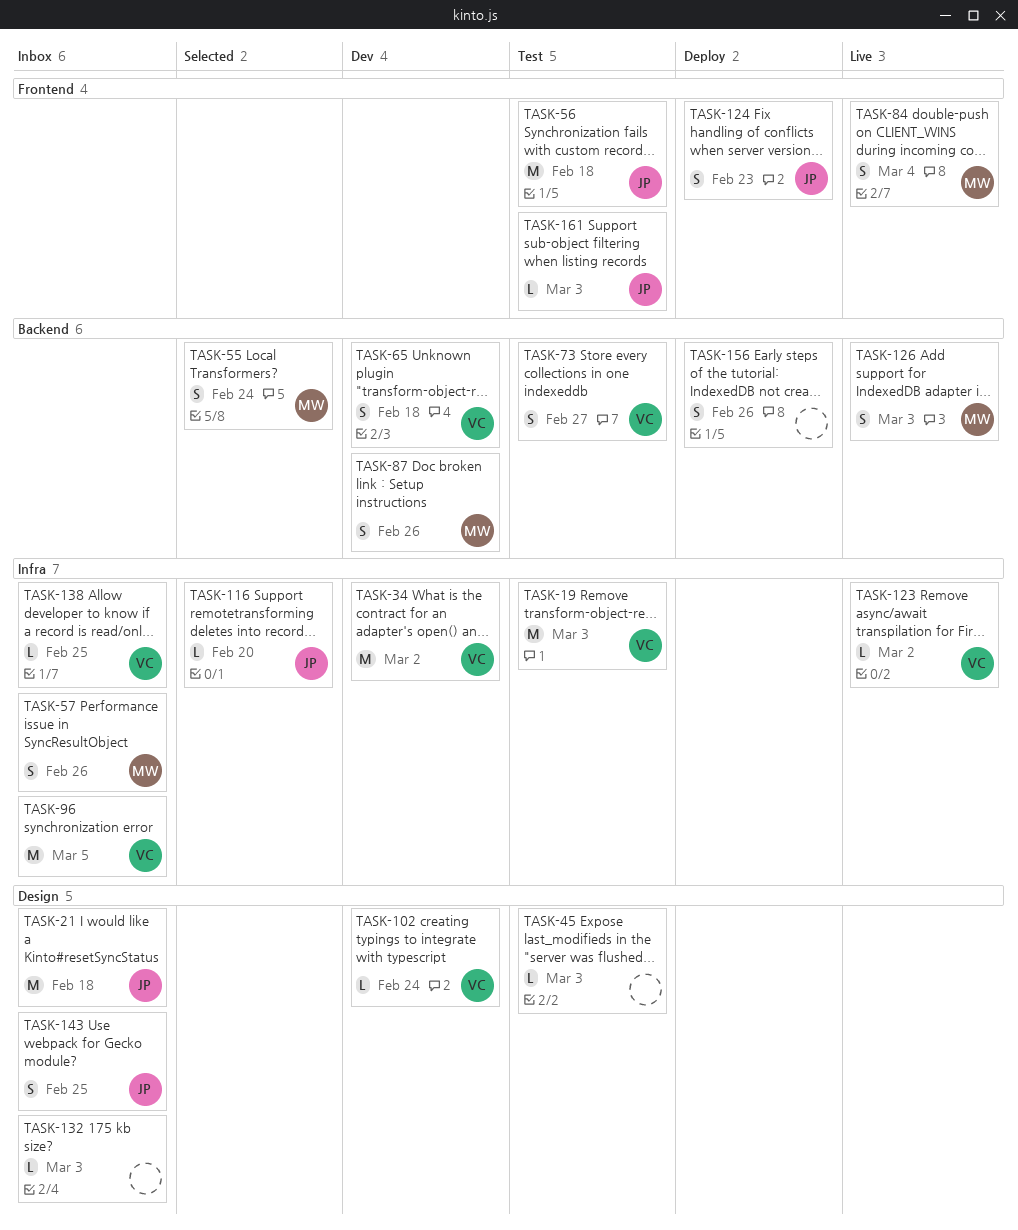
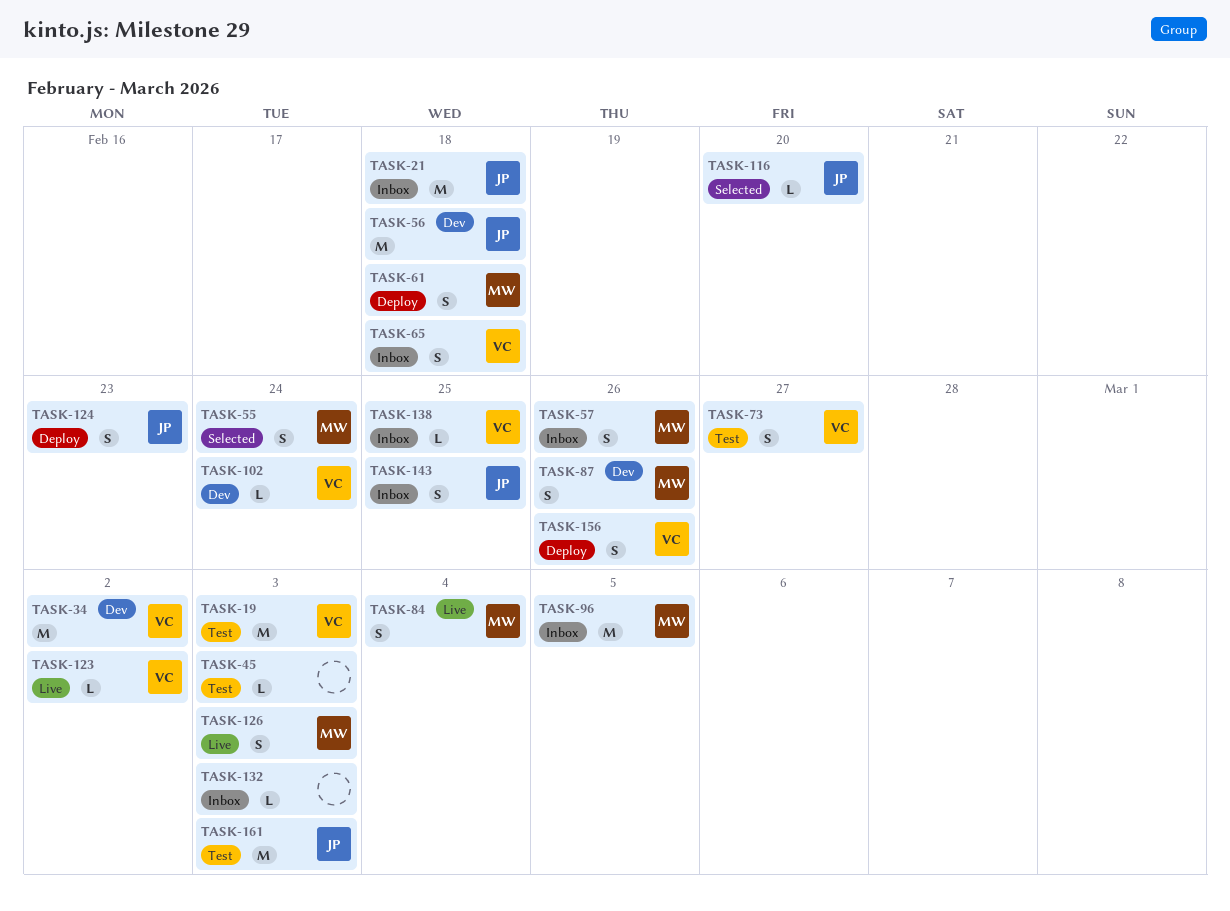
TASK-56, status: Test -> Dev
TASK-61: none -> present
TASK-65, status: Dev -> Inbox
TASK-96, owner: VC -> MW
TASK-156, owner: none -> VC
TASK-161, estimate: L -> M

